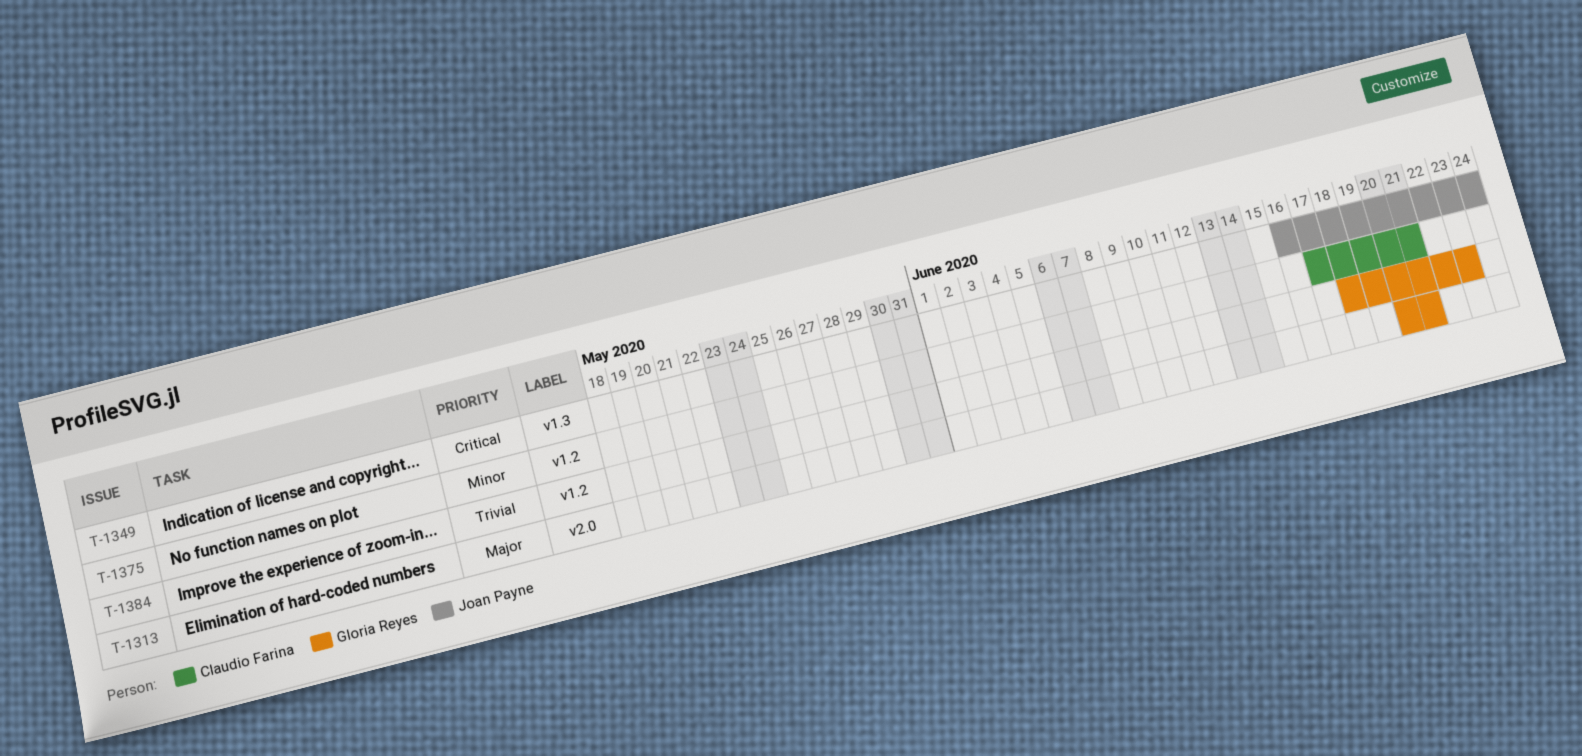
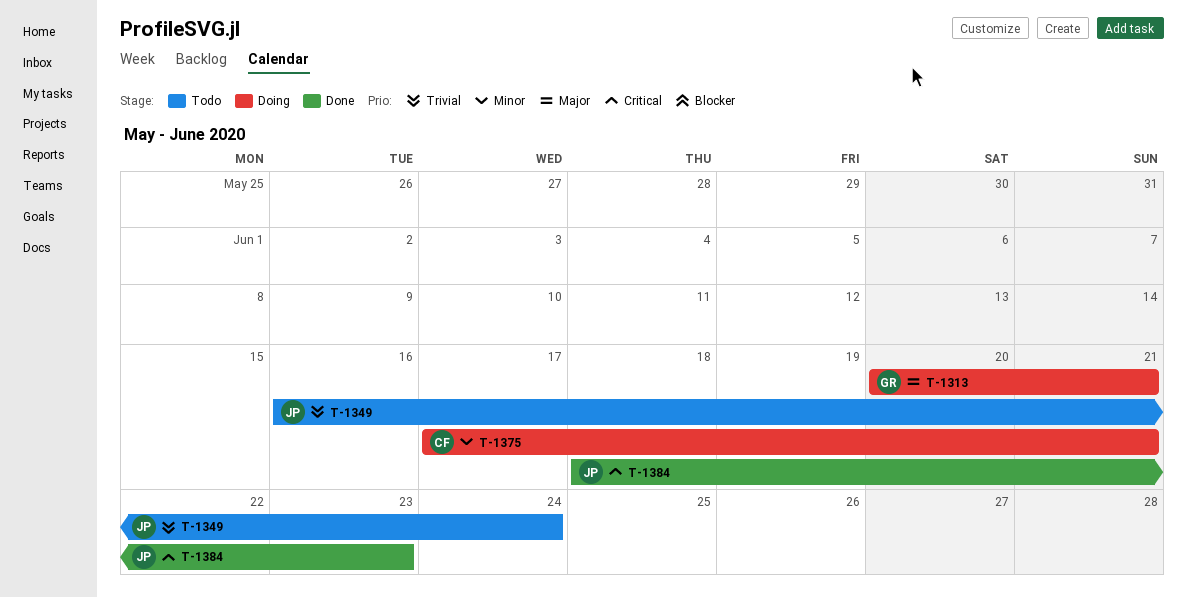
T-1349, priority: Critical -> Trivial
T-1384, owner: Gloria Reyes -> Joan Payne
T-1384, priority: Trivial -> Critical

